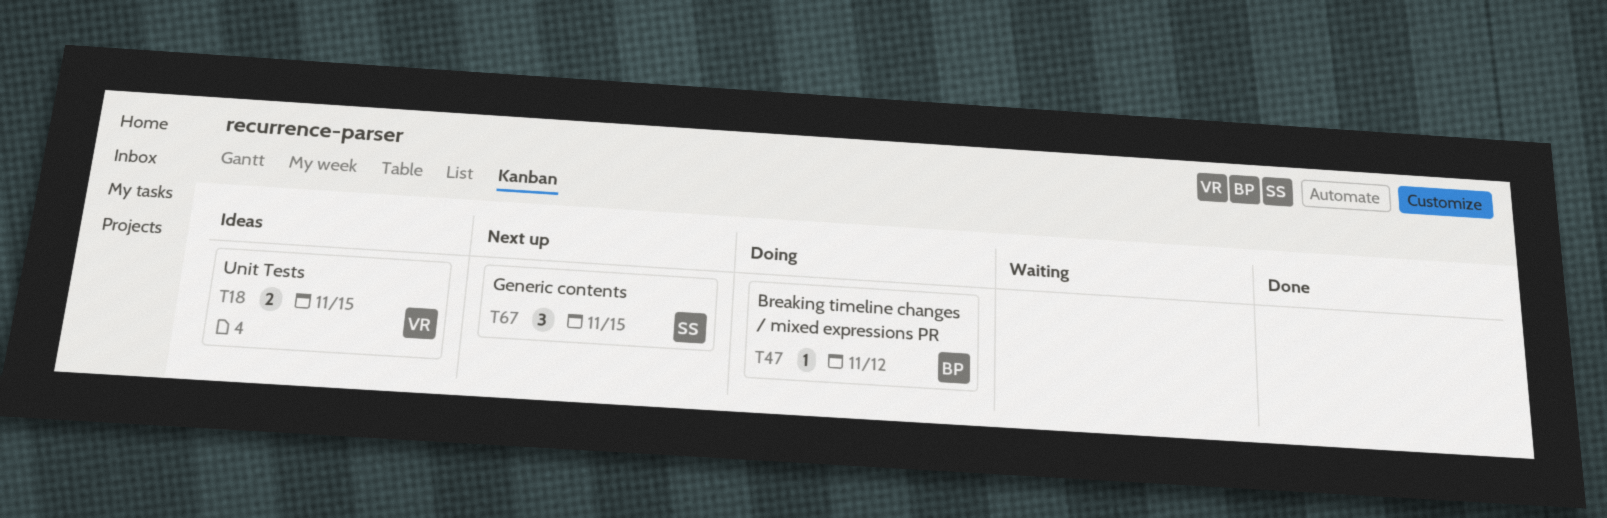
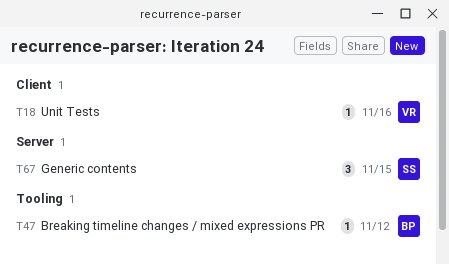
T18, estimate: 2 -> 1
T18, due: Nov 15 -> Nov 16

